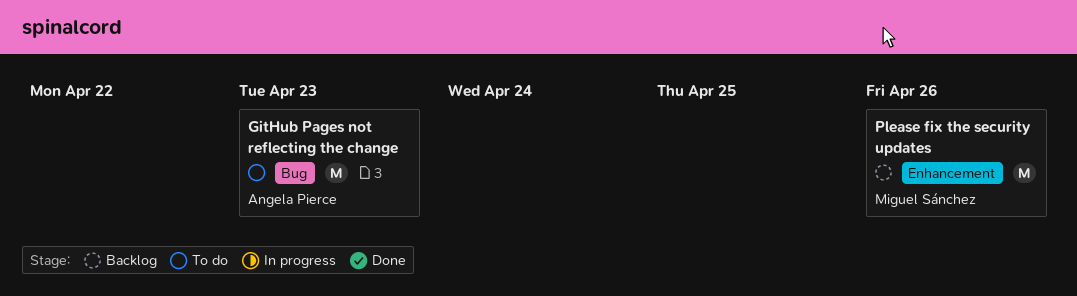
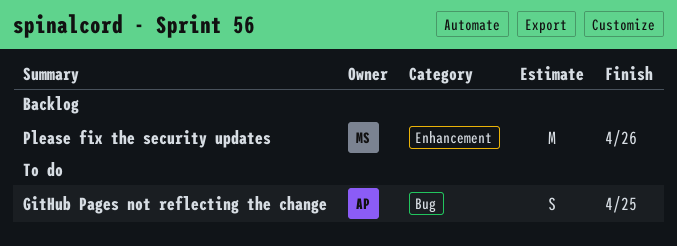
GitHub Pages not reflecting the change, estimate: M -> S
GitHub Pages not reflecting the change, due: Apr 23 -> Apr 25

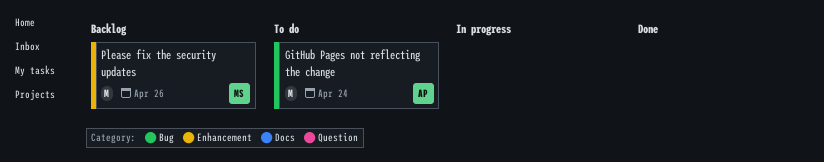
GitHub Pages not reflecting the change, estimate: S -> M
GitHub Pages not reflecting the change, due: Apr 25 -> Apr 24

